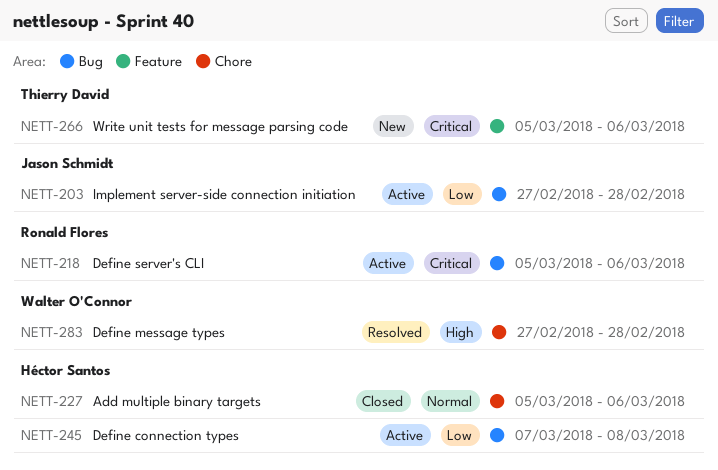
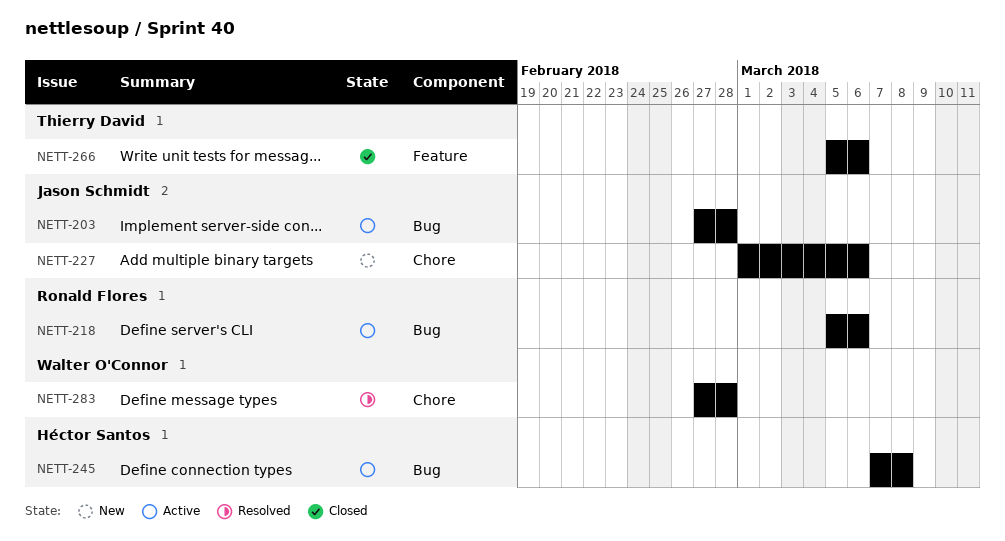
NETT-227, status: Closed -> New
NETT-227, owner: Héctor Santos -> Jason Schmidt
NETT-227, start: Mar 5 -> Mar 1
NETT-266, status: New -> Closed

